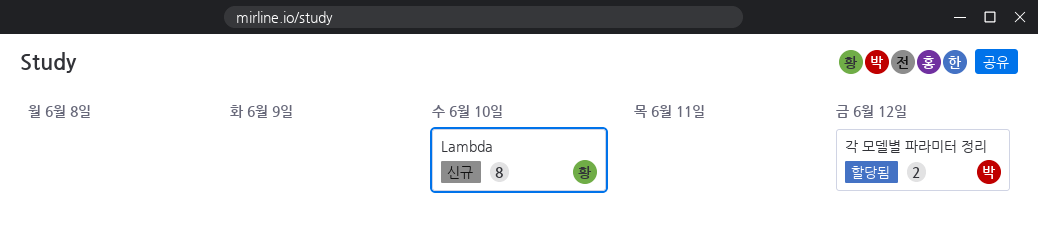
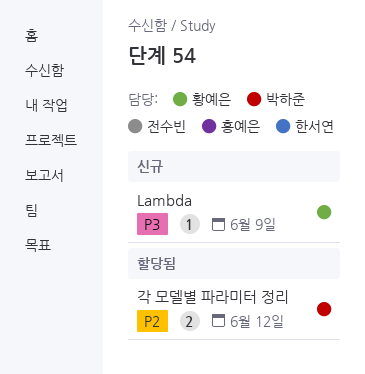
Lambda, estimate: 8 -> 1
Lambda, due: Jun 10 -> Jun 9

